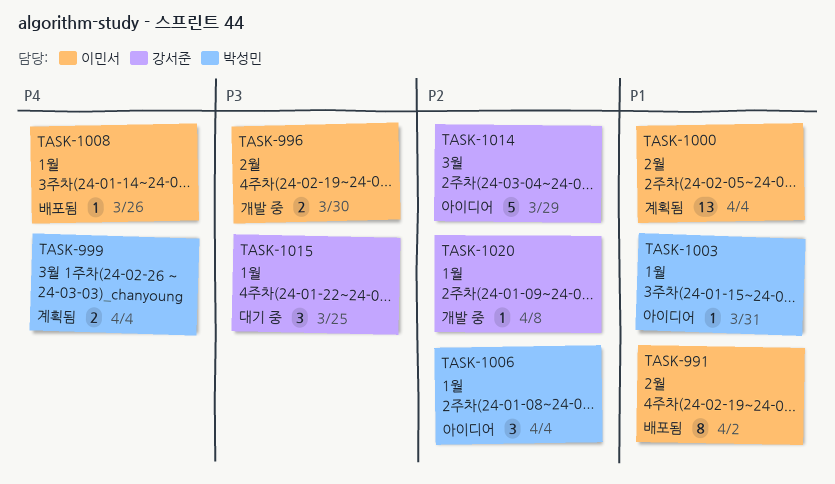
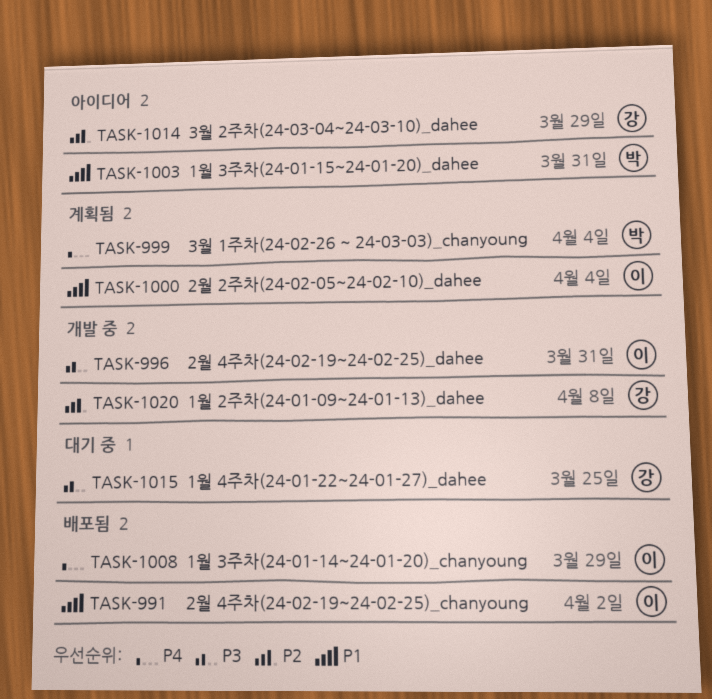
TASK-996, due: Mar 30 -> Mar 31
TASK-1006: present -> none
TASK-1008, due: Mar 26 -> Mar 29

